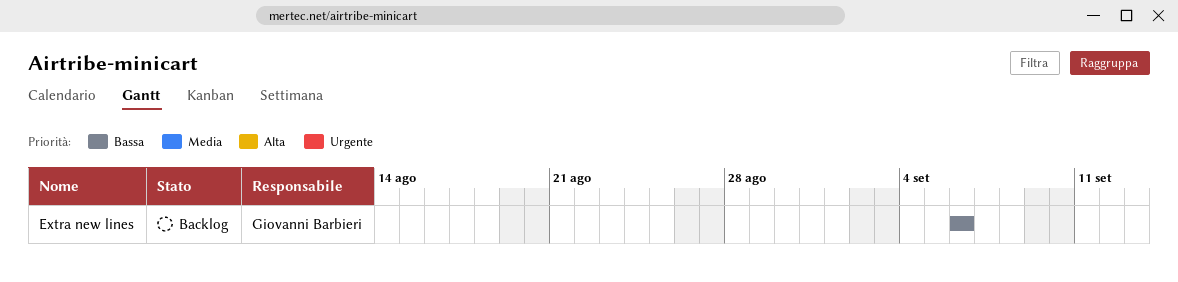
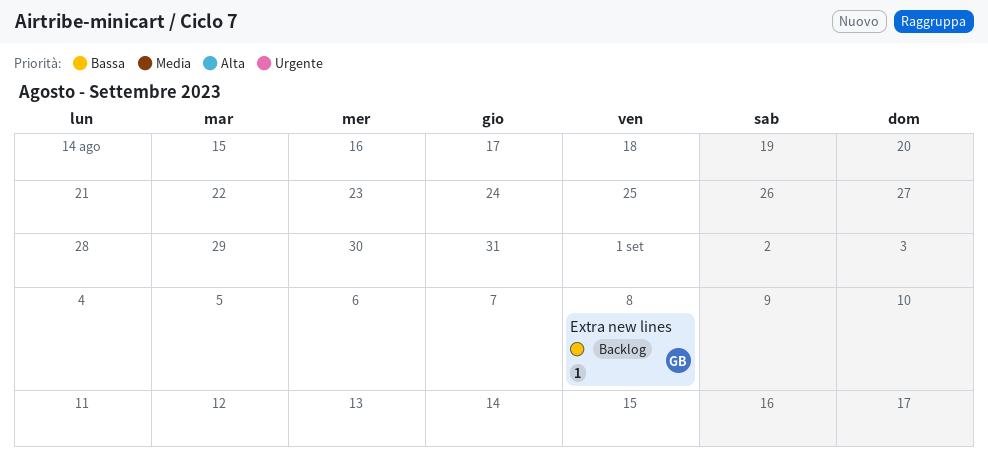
Extra new lines, due: Sep 6 -> Sep 8

